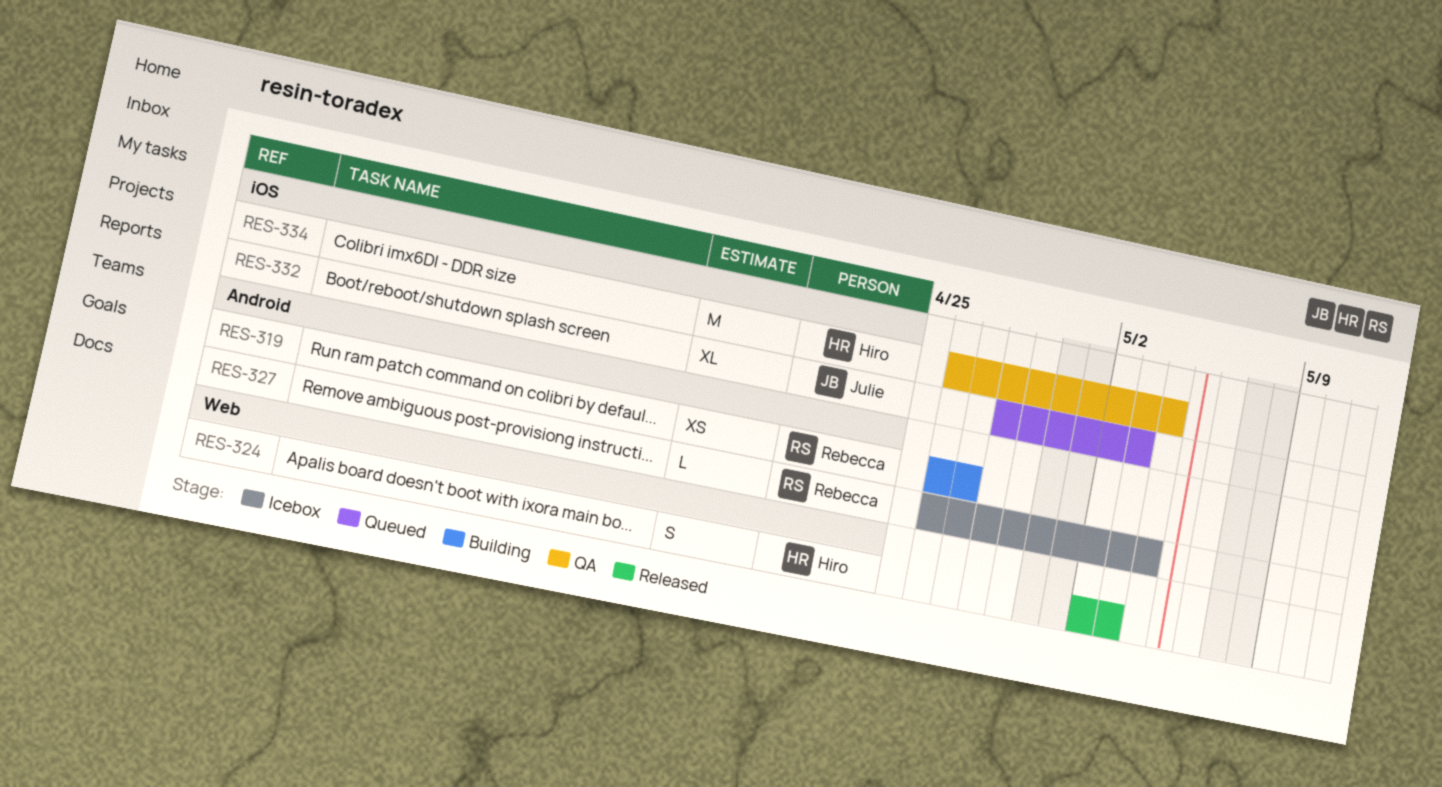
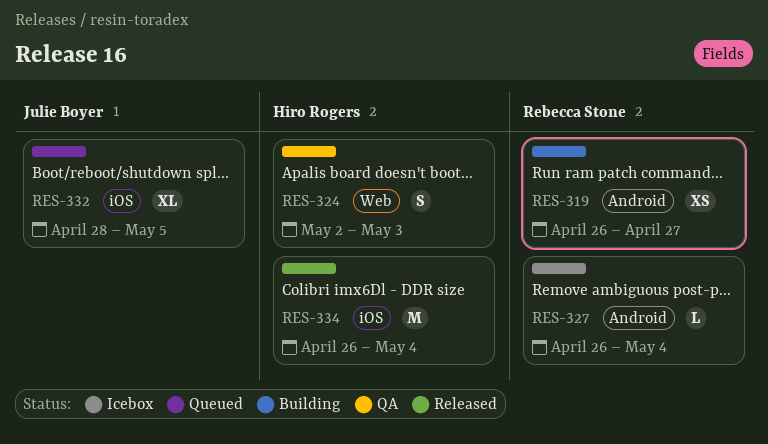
RES-324, status: Released -> QA
RES-332, due: May 3 -> May 5
RES-334, status: QA -> Released

